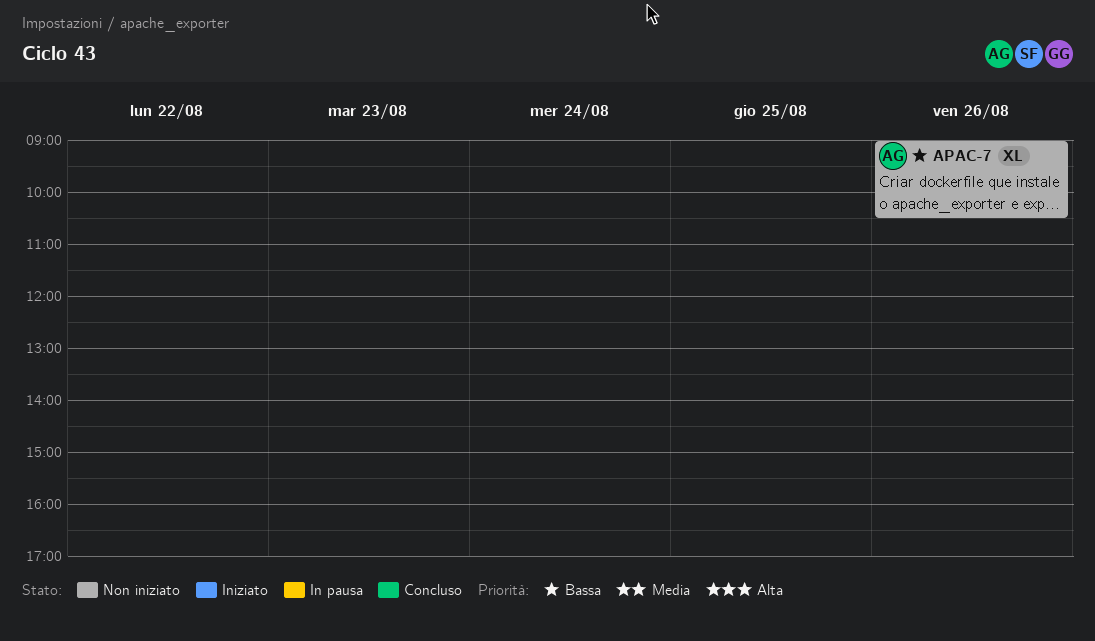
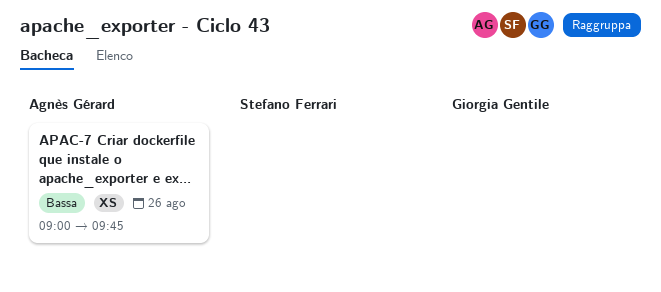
APAC-7, estimate: XL -> XS
APAC-7, ends: 10:30 -> 09:45

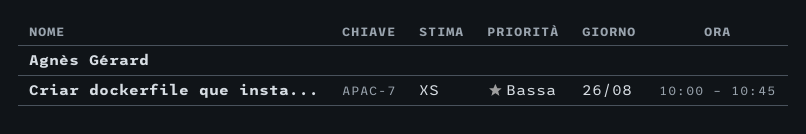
APAC-7, begins: 09:00 -> 10:00
APAC-7, ends: 09:45 -> 10:45

